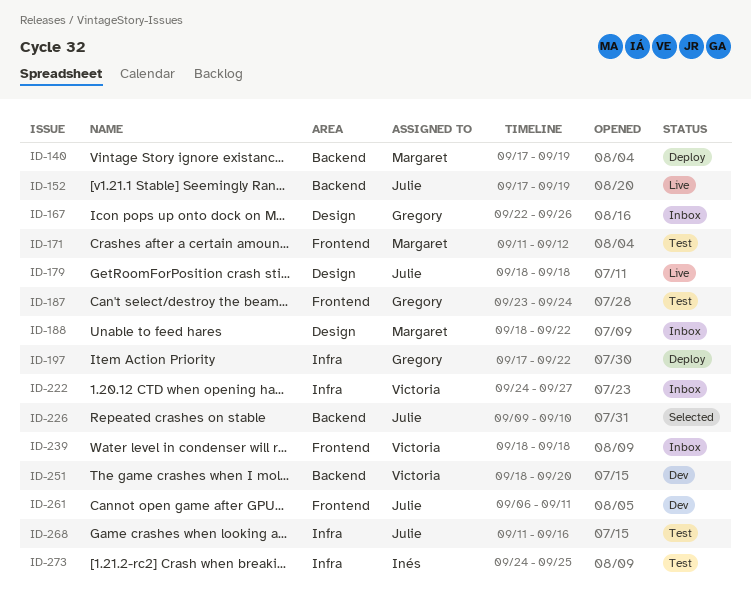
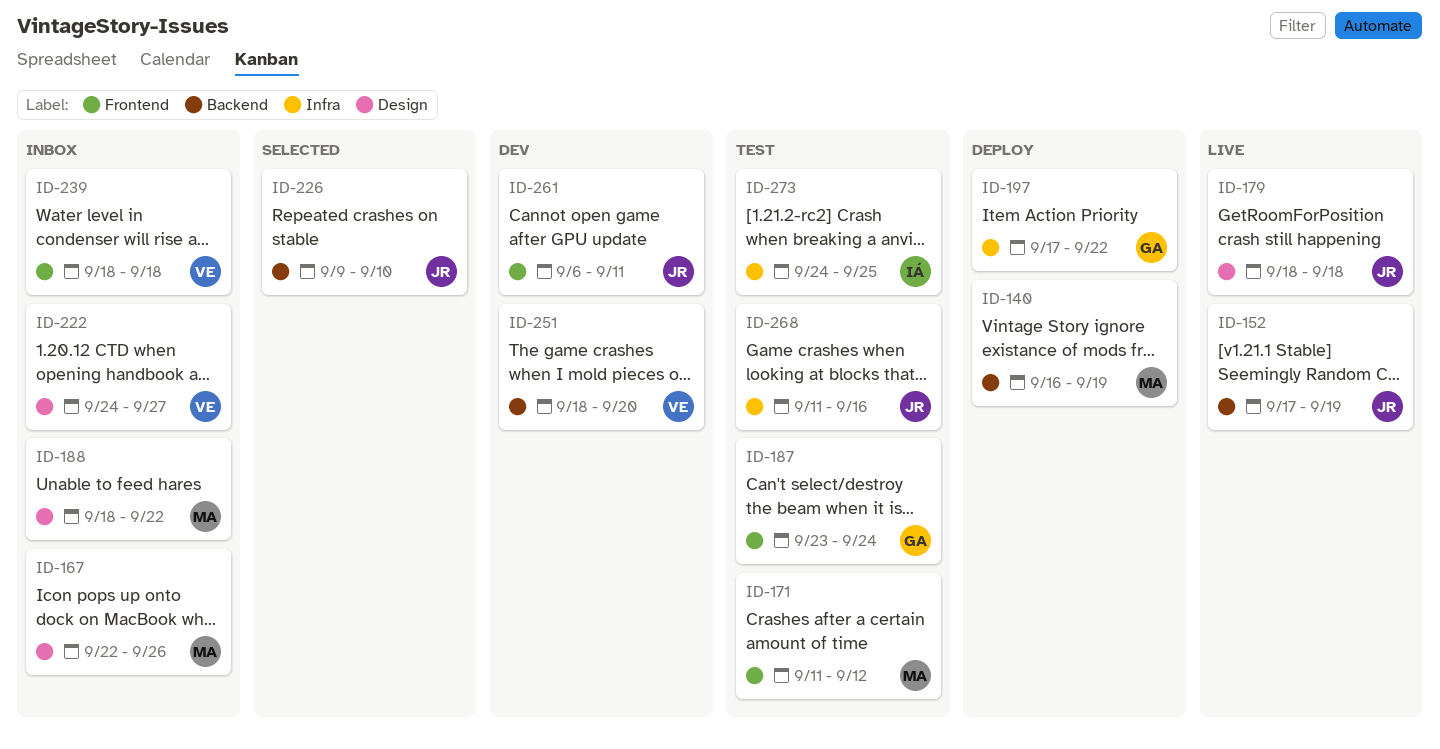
ID-140, start: Sep 17 -> Sep 16
ID-167, owner: Gregory -> Margaret
ID-222, label: Infra -> Design

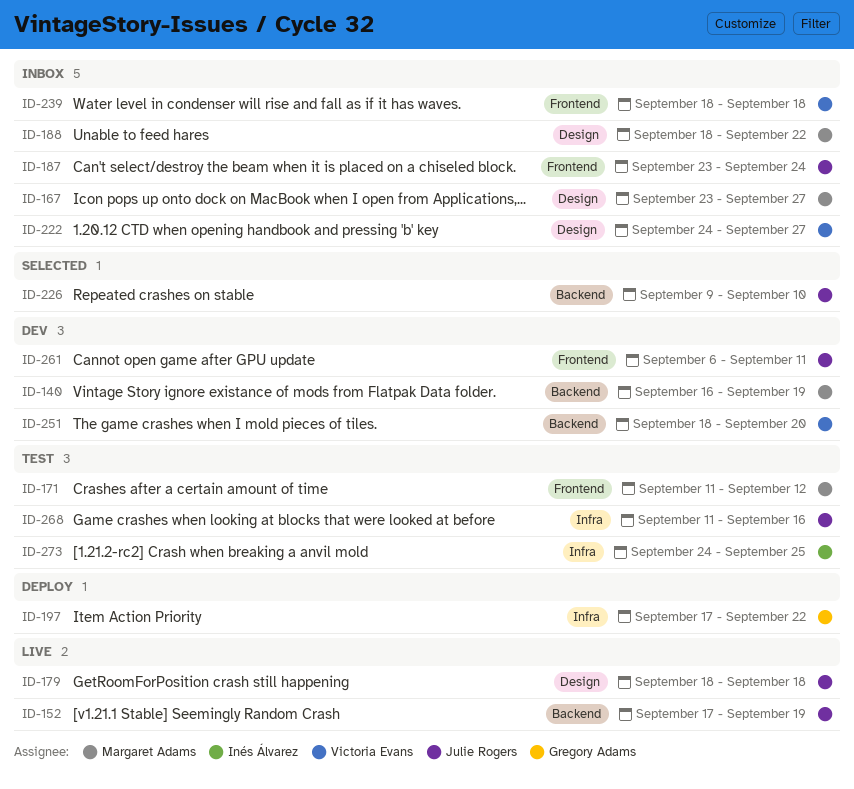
ID-140, status: Deploy -> Dev
ID-167, start: Sep 22 -> Sep 23
ID-167, due: Sep 26 -> Sep 27
ID-187, status: Test -> Inbox
ID-187, owner: Gregory Adams -> Julie Rogers

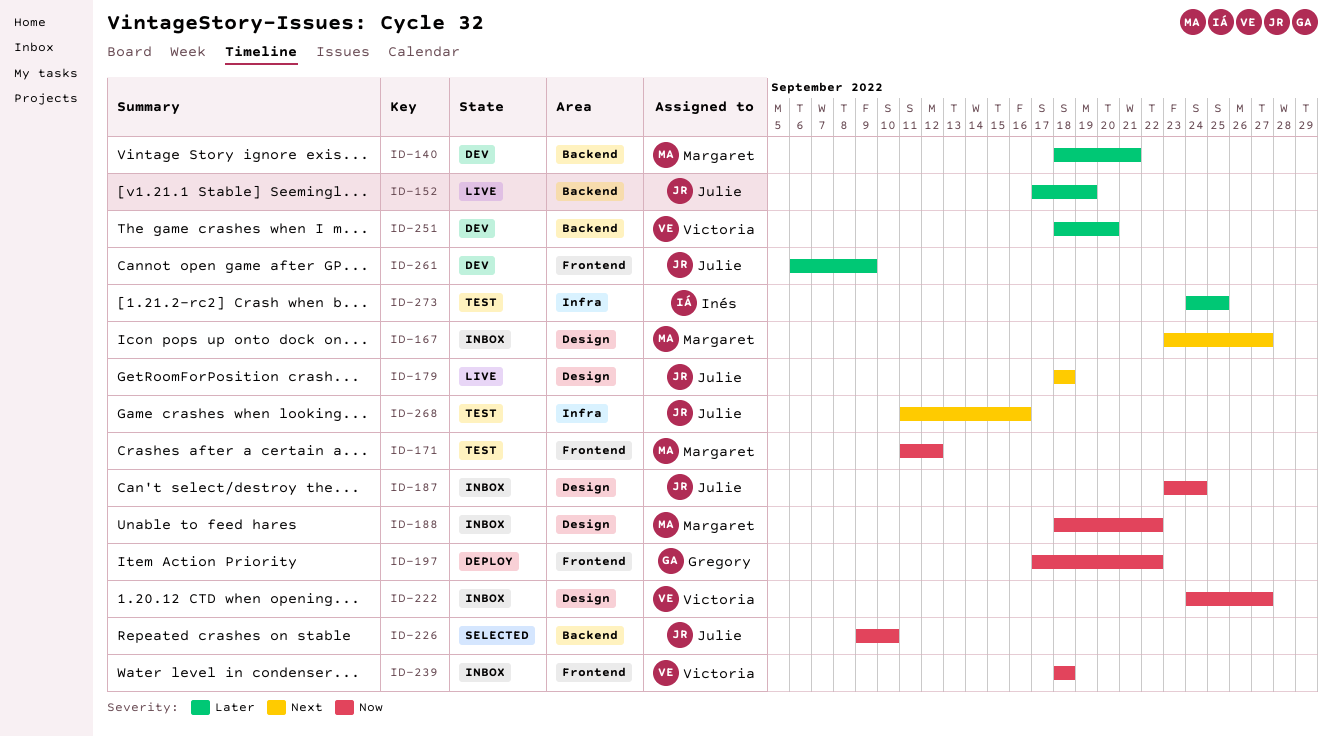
ID-140, start: Sep 16 -> Sep 18
ID-140, due: Sep 19 -> Sep 21
ID-187, label: Frontend -> Design
ID-197, label: Infra -> Frontend
ID-261, due: Sep 11 -> Sep 9

